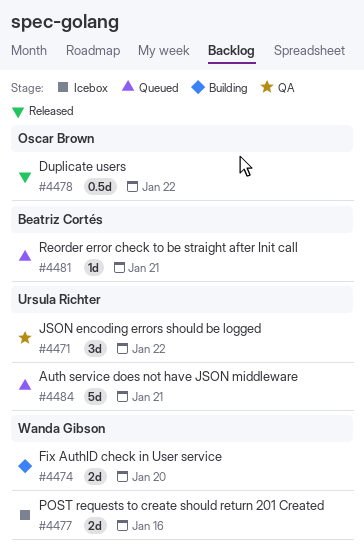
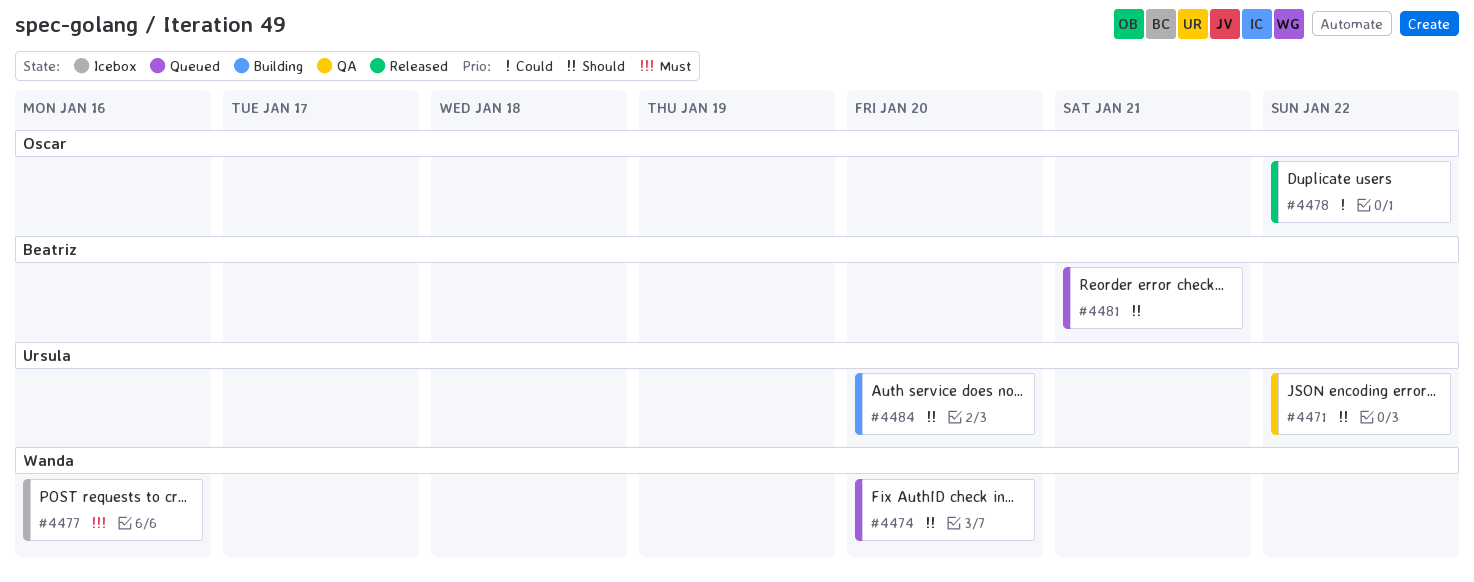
#4474, status: Building -> Queued
#4484, status: Queued -> Building
#4484, due: Jan 21 -> Jan 20

